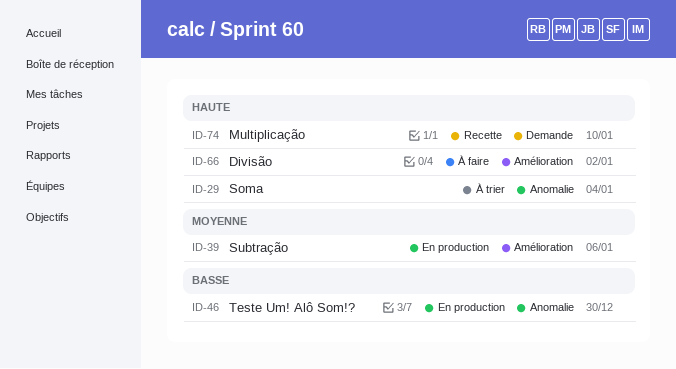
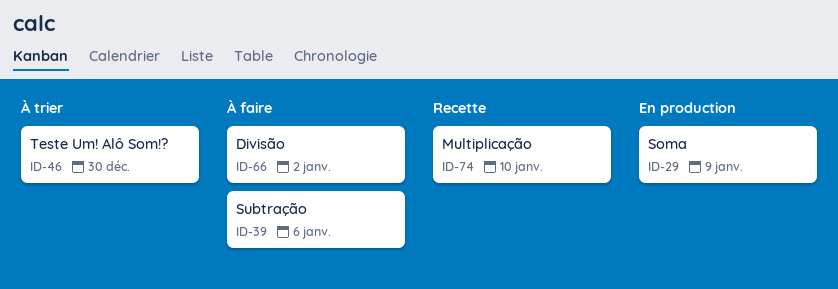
ID-29, status: À trier -> En production
ID-29, due: Jan 4 -> Jan 9
ID-39, status: En production -> À faire
ID-46, status: En production -> À trier

